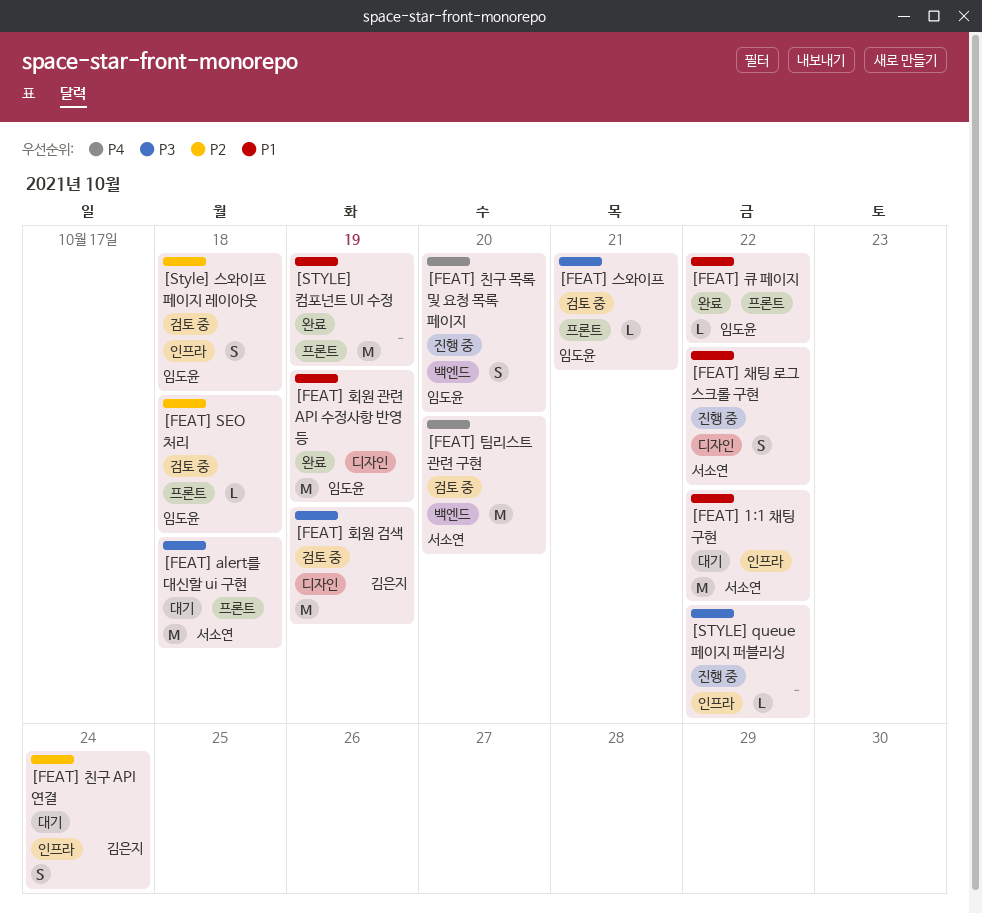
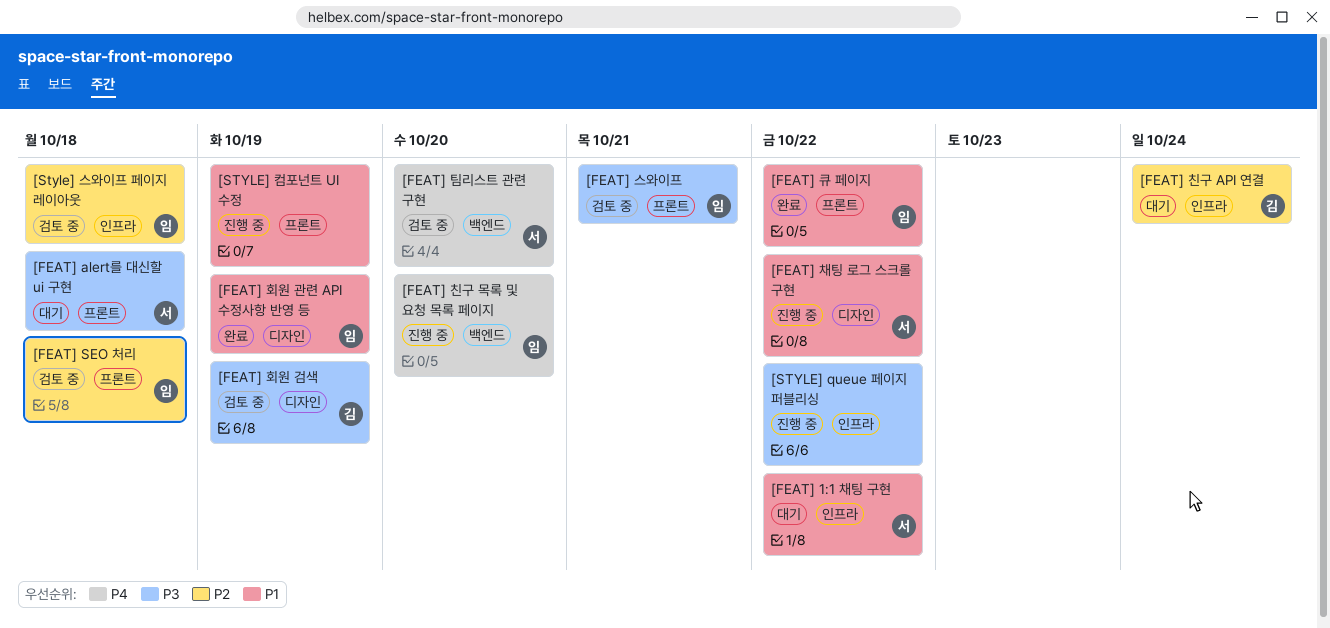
[STYLE] 컴포넌트 UI 수정, status: 완료 -> 진행 중

